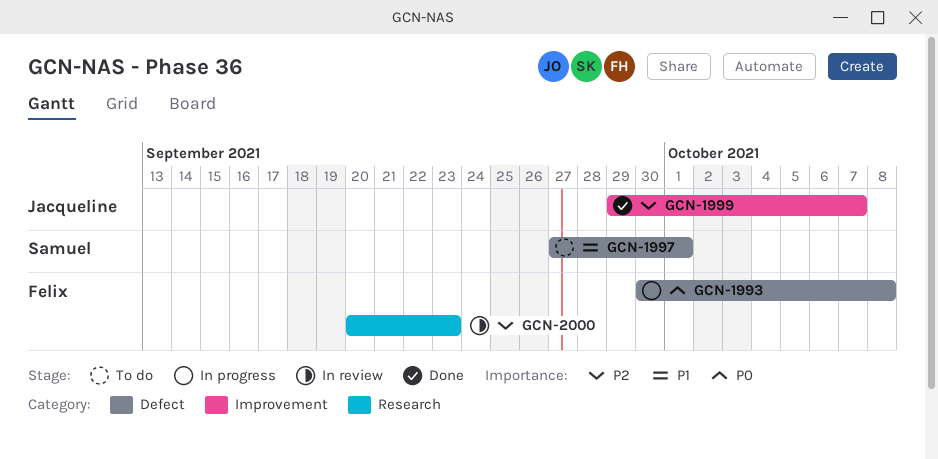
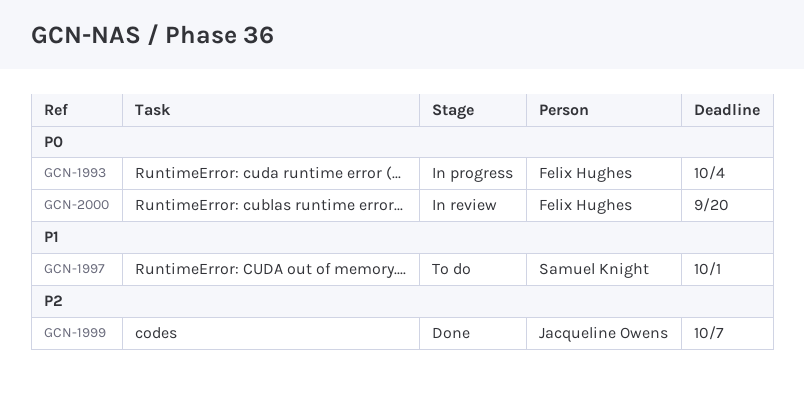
GCN-1993, due: Oct 8 -> Oct 4
GCN-2000, priority: P2 -> P0
GCN-2000, due: Sep 23 -> Sep 20

